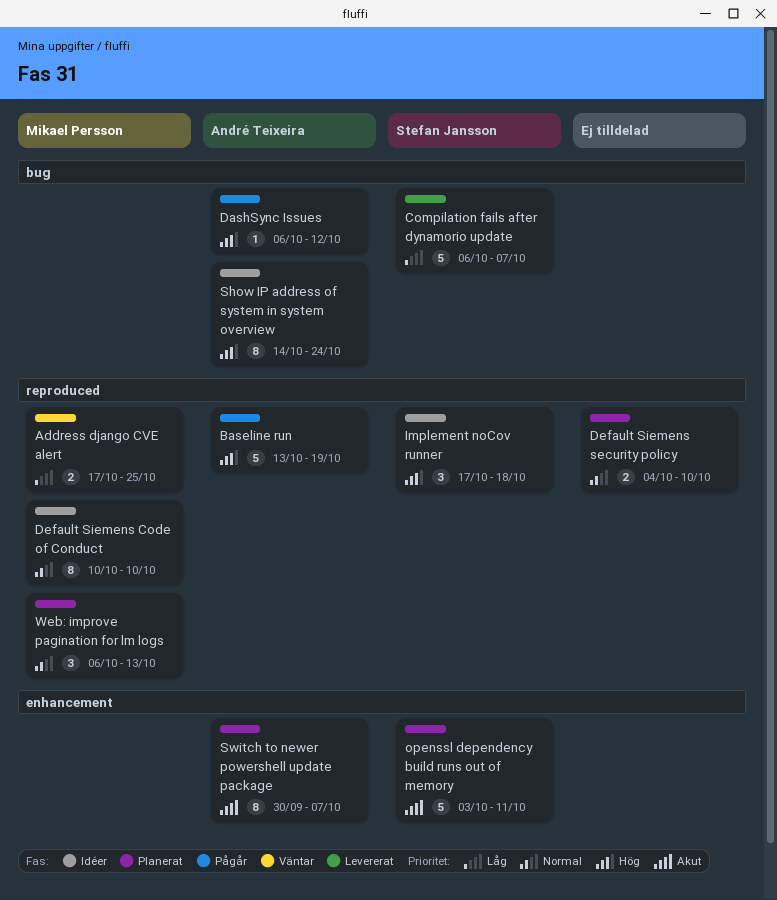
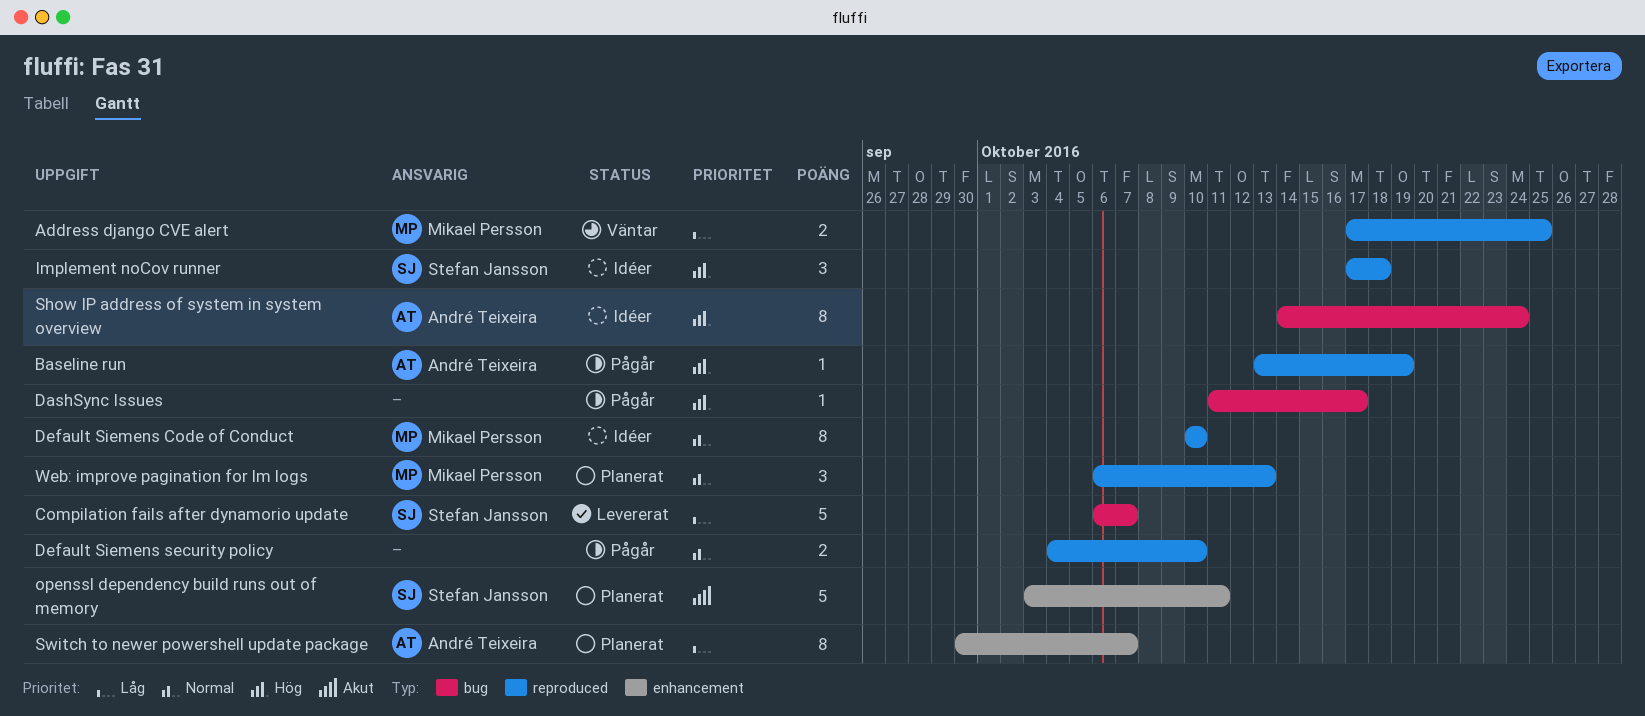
Baseline run, estimate: 5 -> 1
DashSync Issues, owner: André Teixeira -> none
DashSync Issues, start: Oct 6 -> Oct 11
DashSync Issues, due: Oct 12 -> Oct 17
Default Siemens security policy, status: Planerat -> Pågår
Switch to newer powershell update package, priority: Akut -> Låg

